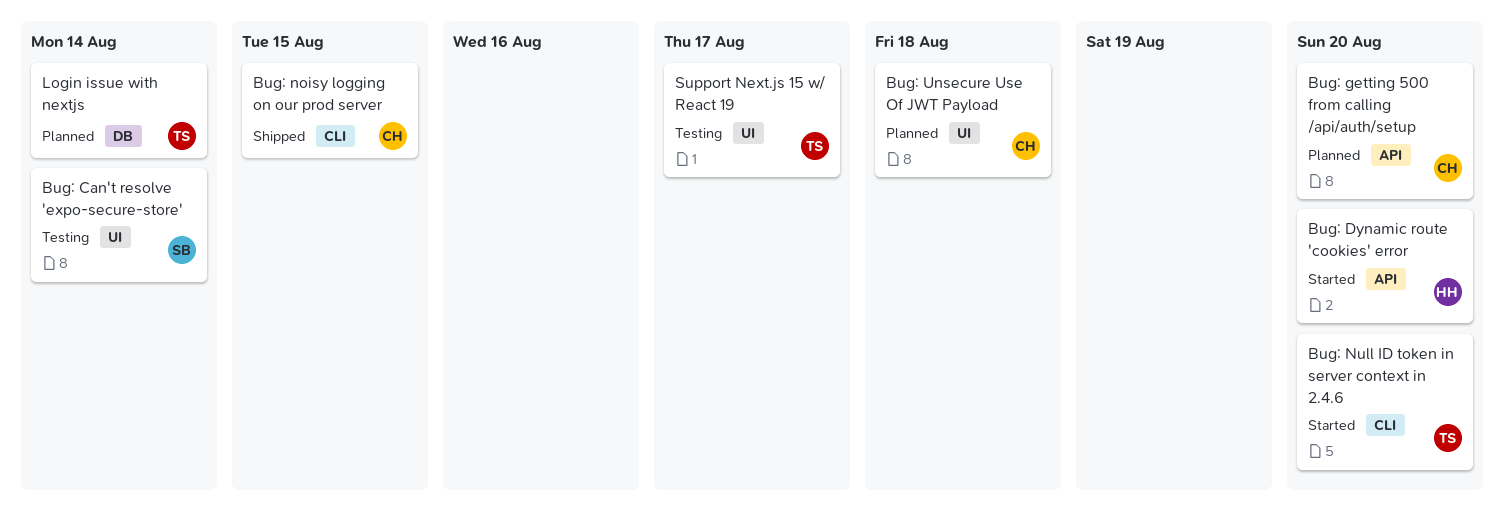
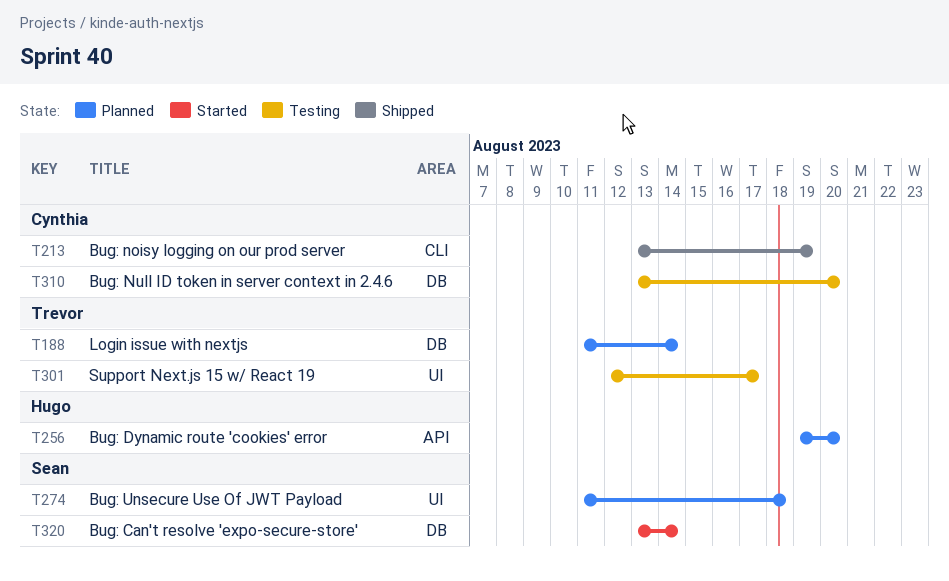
Bug: Can't resolve 'expo-secure-store', status: Testing -> Started
Bug: Can't resolve 'expo-secure-store', label: UI -> DB
Bug: Dynamic route 'cookies' error, status: Started -> Planned
Bug: getting 500 from calling /api/auth/setup: present -> none
Bug: noisy logging on our prod server, due: Aug 15 -> Aug 19
Bug: Null ID token in server context in 2.4.6, status: Started -> Testing
Bug: Null ID token in server context in 2.4.6, owner: Trevor -> Cynthia
Bug: Null ID token in server context in 2.4.6, label: CLI -> DB
Bug: Unsecure Use Of JWT Payload, owner: Cynthia -> Sean

